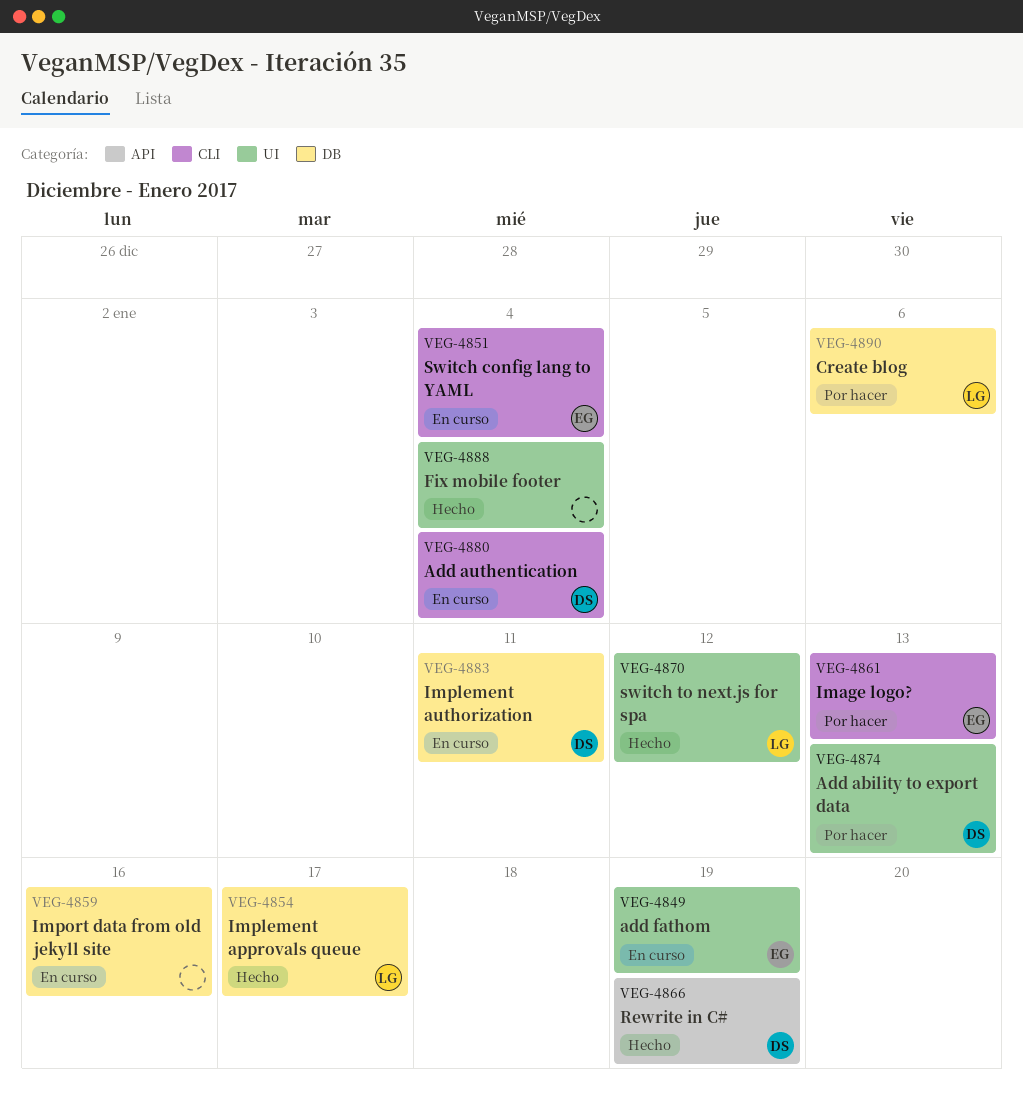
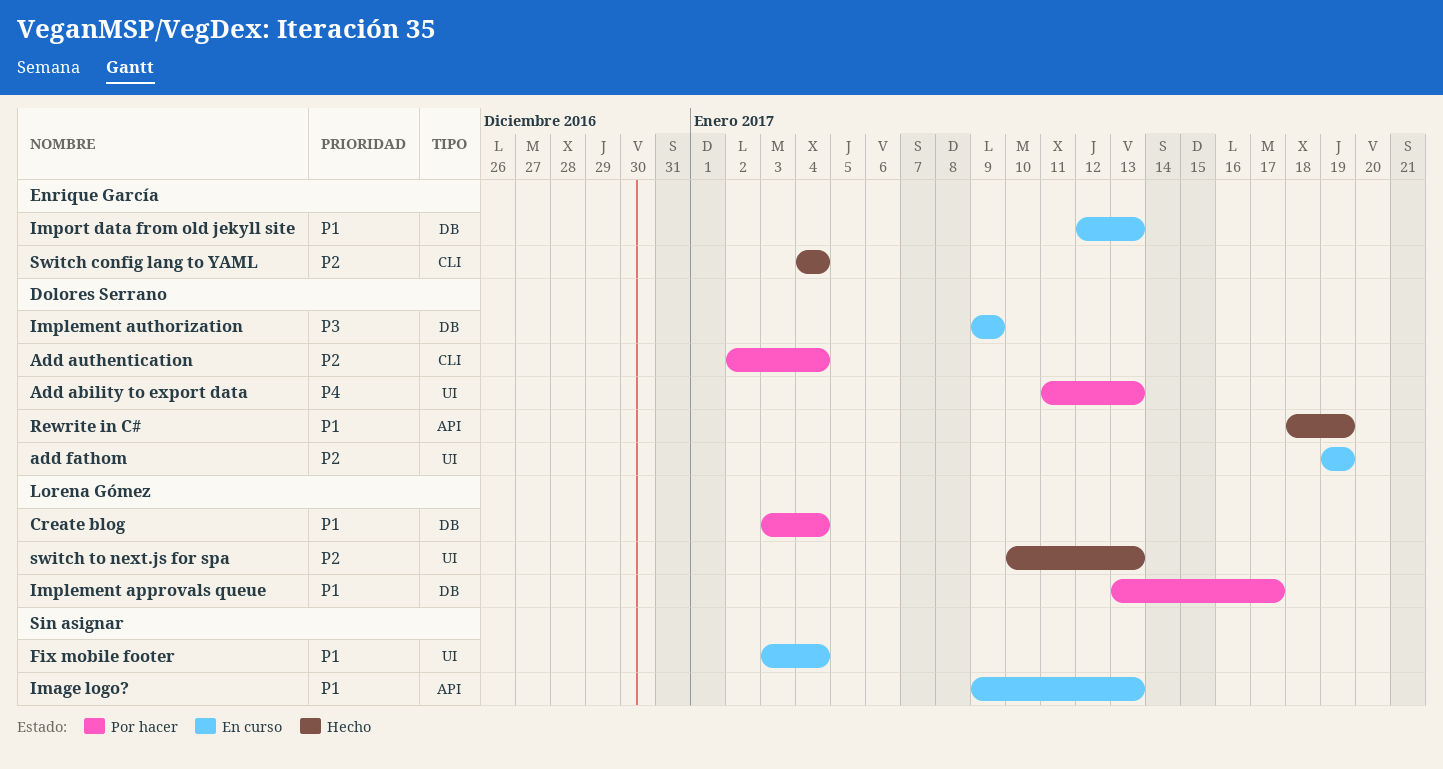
Add authentication, status: En curso -> Por hacer
add fathom, owner: Enrique García -> Dolores Serrano
Create blog, due: Jan 6 -> Jan 4
Fix mobile footer, status: Hecho -> En curso
Image logo?, status: Por hacer -> En curso
Image logo?, owner: Enrique García -> none
Image logo?, label: CLI -> API
Implement approvals queue, status: Hecho -> Por hacer
Implement authorization, due: Jan 11 -> Jan 9
Import data from old jekyll site, owner: none -> Enrique García
Import data from old jekyll site, due: Jan 16 -> Jan 13
Switch config lang to YAML, status: En curso -> Hecho
switch to next.js for spa, due: Jan 12 -> Jan 13

